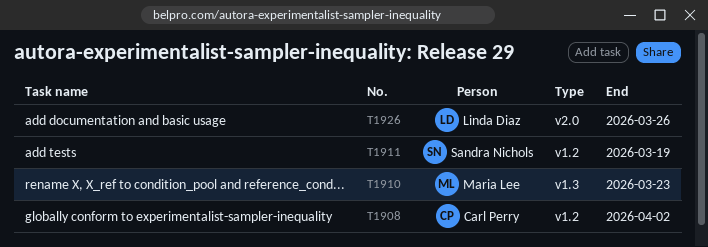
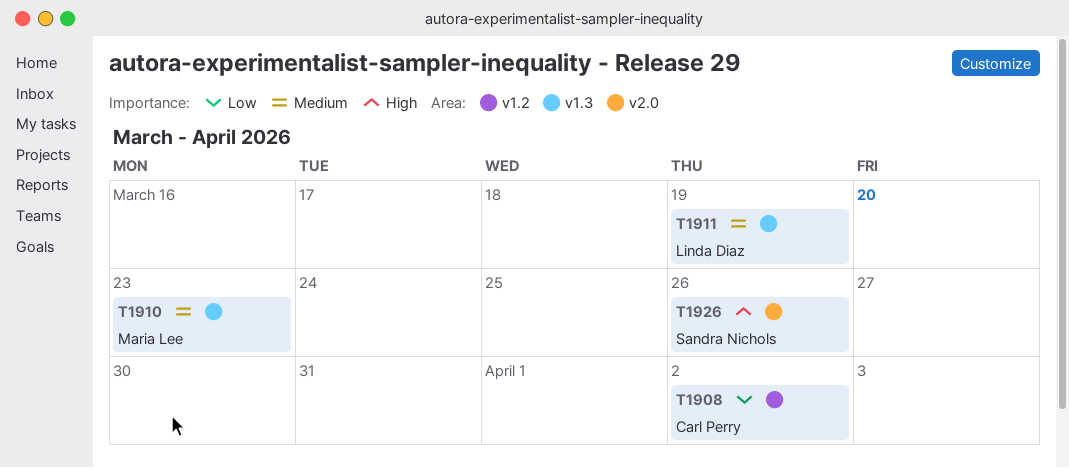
T1911, owner: Sandra Nichols -> Linda Diaz
T1911, label: v1.2 -> v1.3
T1926, owner: Linda Diaz -> Sandra Nichols

